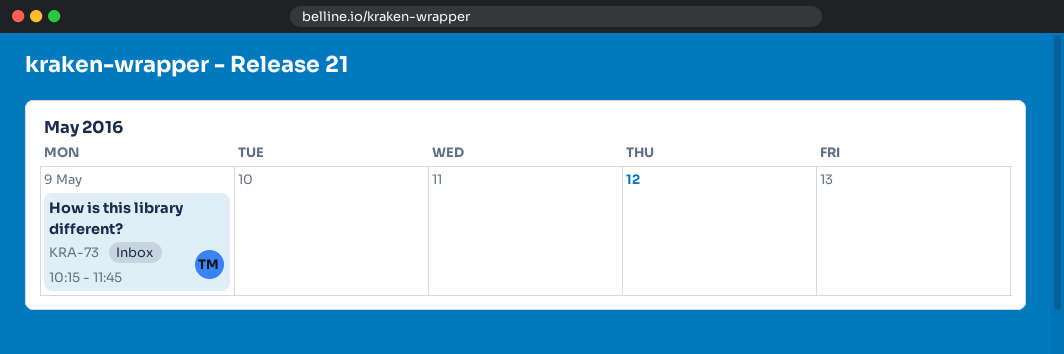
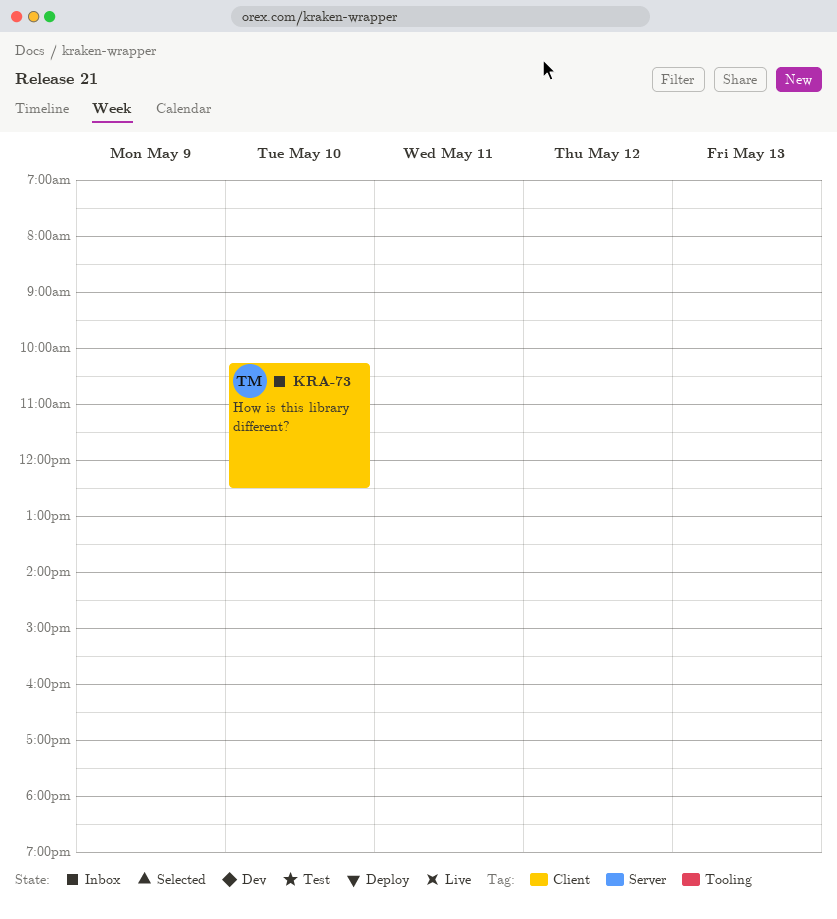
KRA-73, day: May 9 -> May 10
KRA-73, ends: 11:45 -> 12:30

